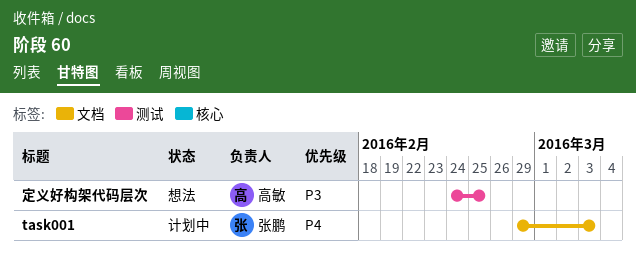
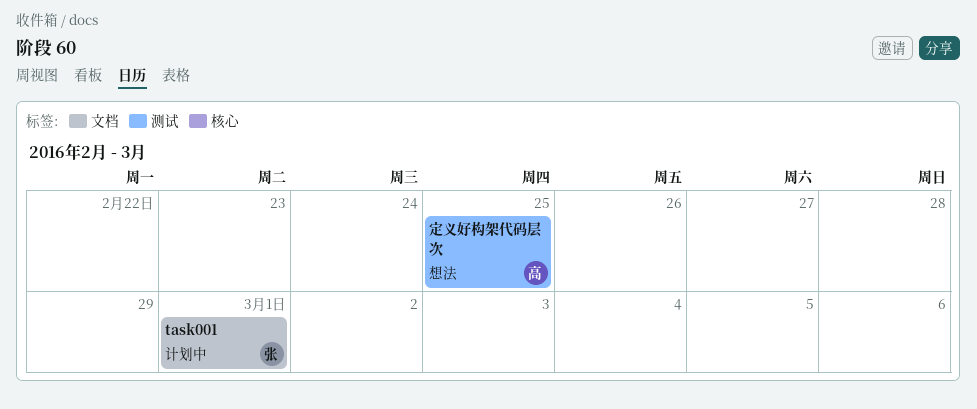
task001, due: Mar 3 -> Mar 1

